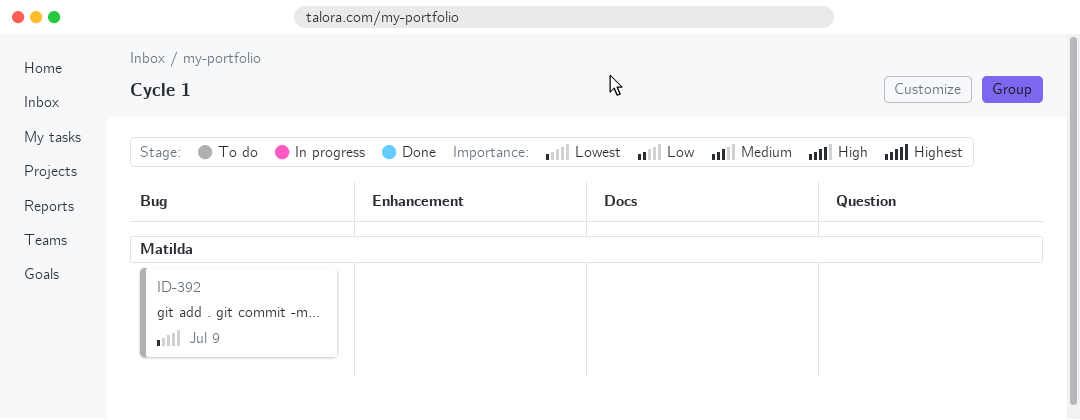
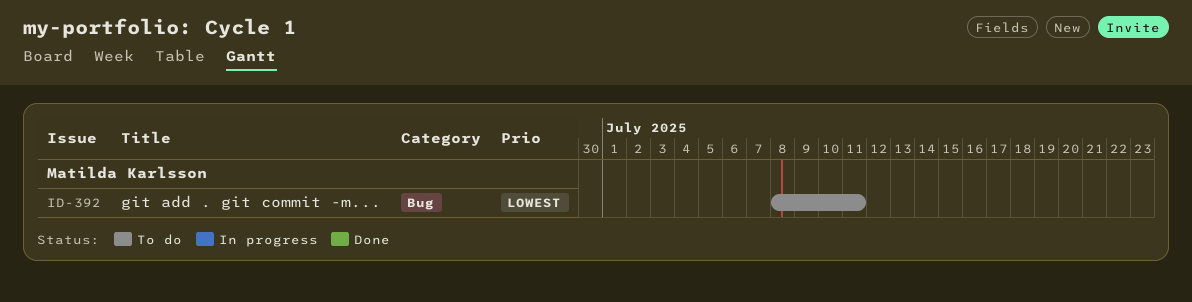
ID-392, due: Jul 9 -> Jul 11

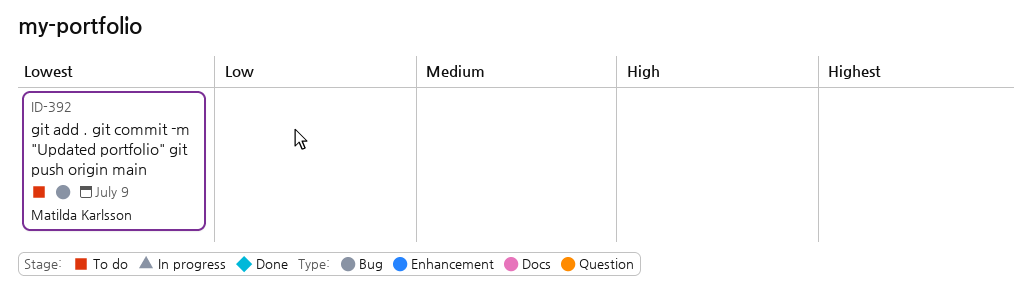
ID-392, due: Jul 11 -> Jul 9

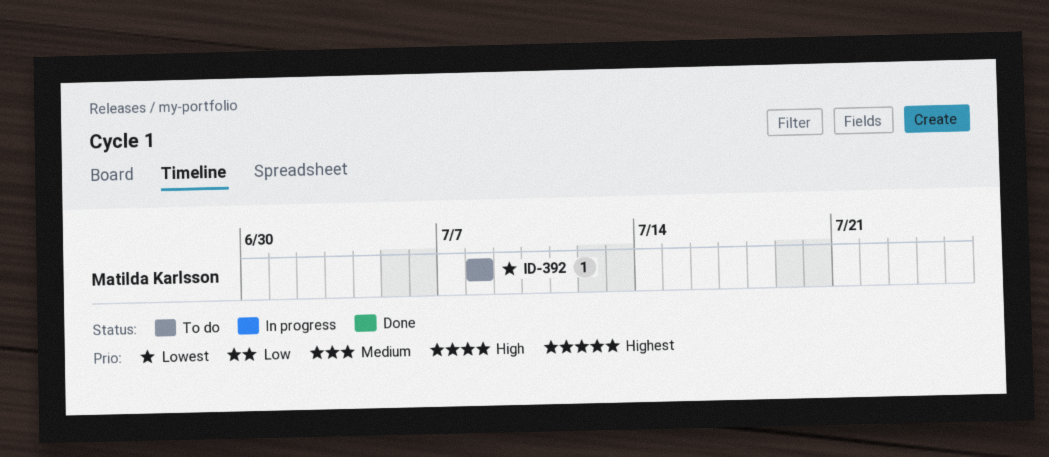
ID-392, due: Jul 9 -> Jul 8

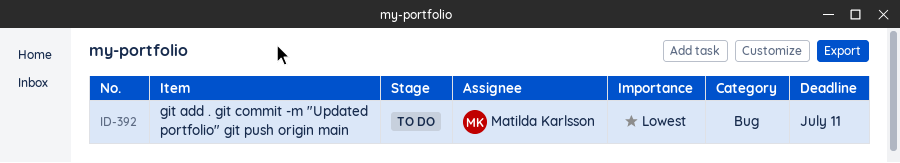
ID-392, due: Jul 8 -> Jul 11

